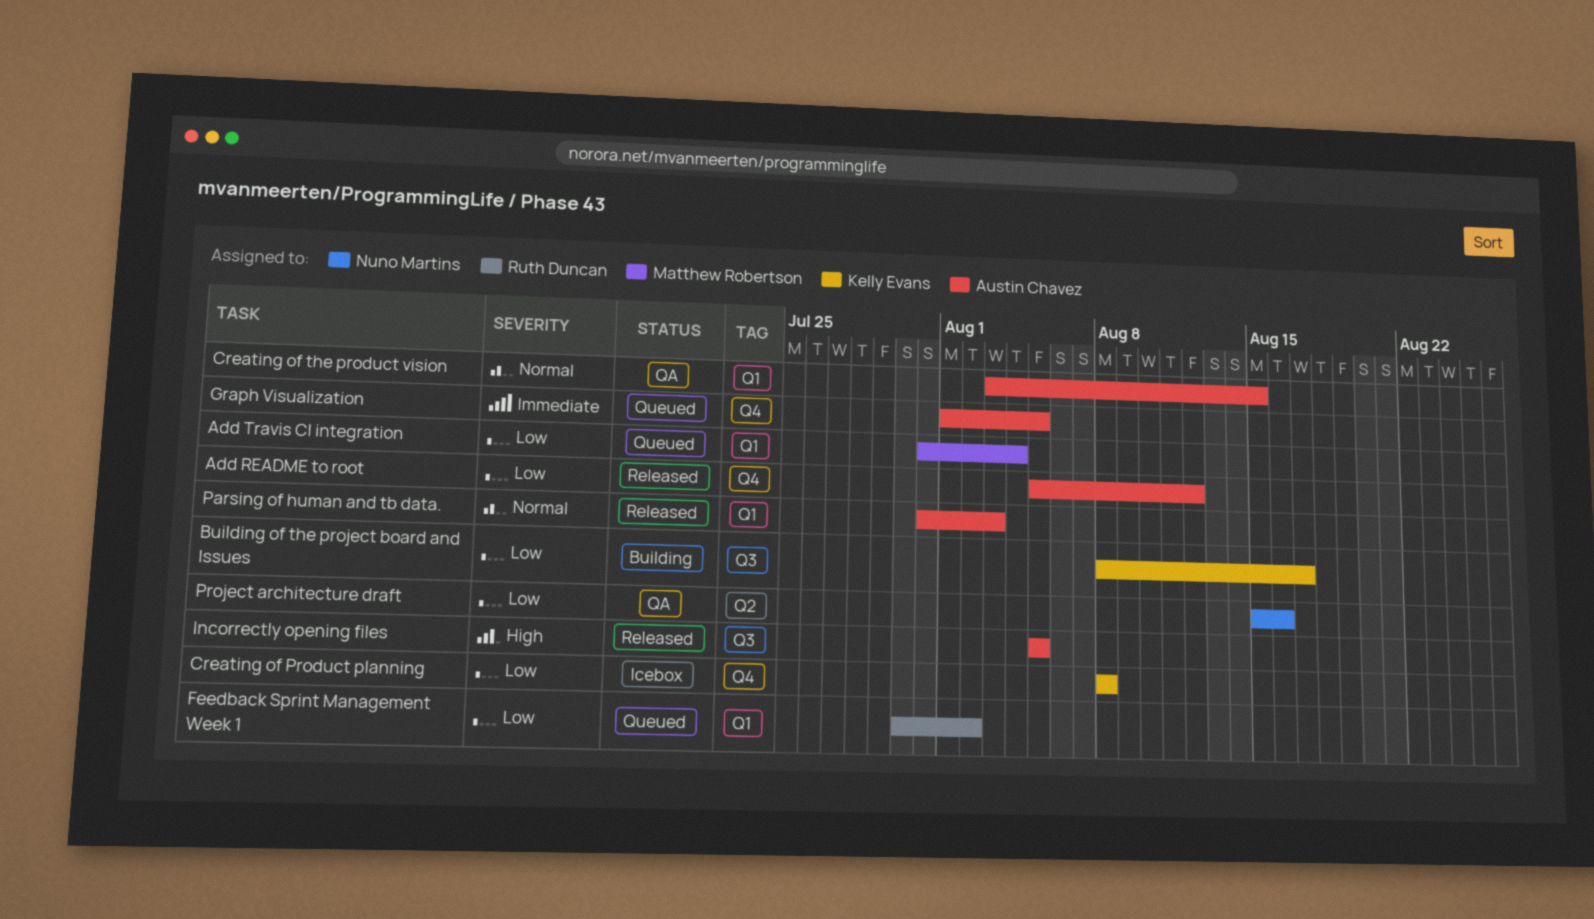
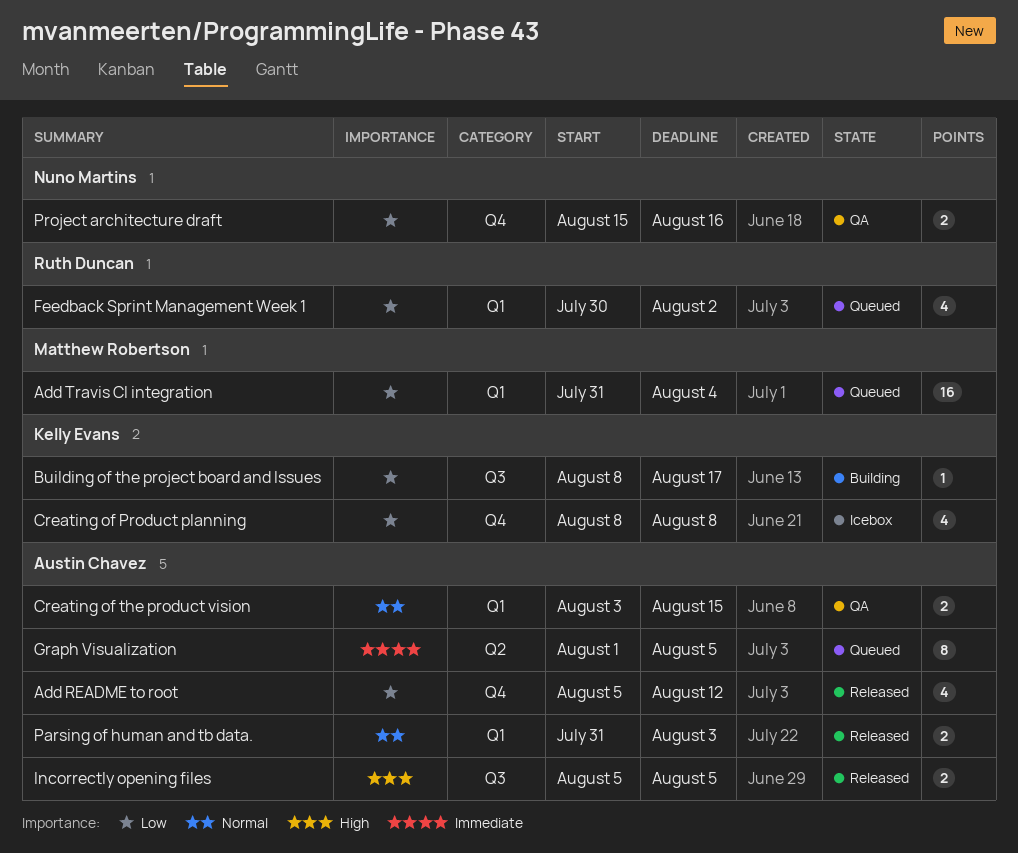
Graph Visualization, label: Q4 -> Q2
Project architecture draft, label: Q2 -> Q4

